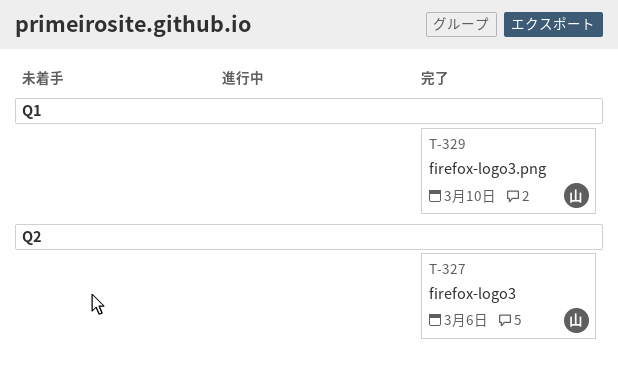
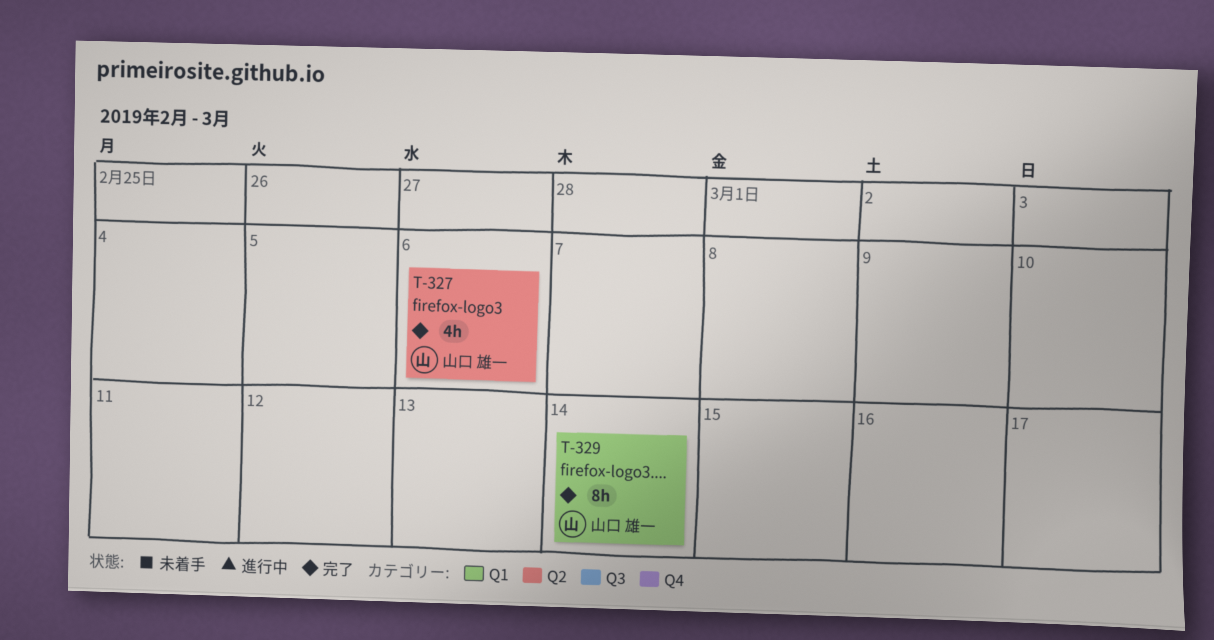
T-329, due: Mar 10 -> Mar 14

